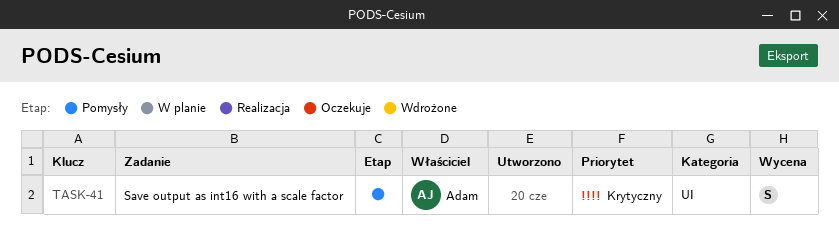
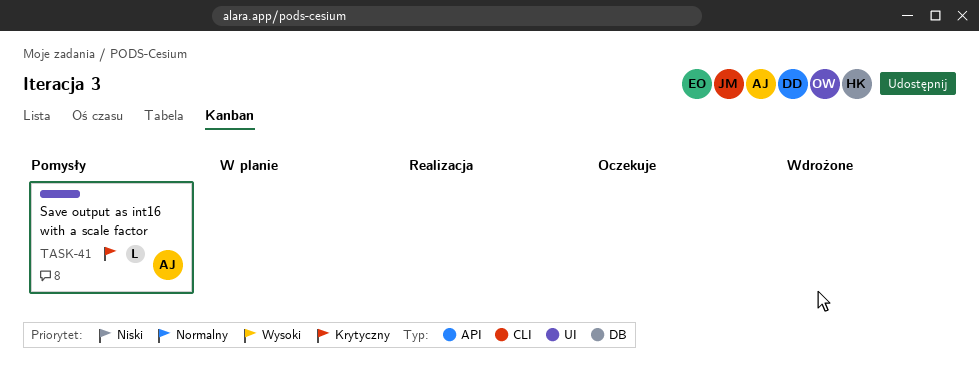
TASK-41, estimate: S -> L

